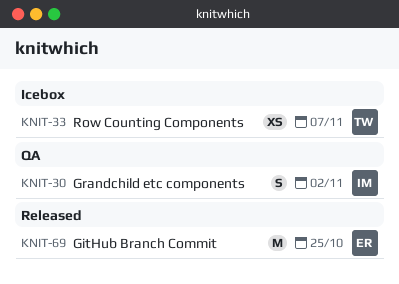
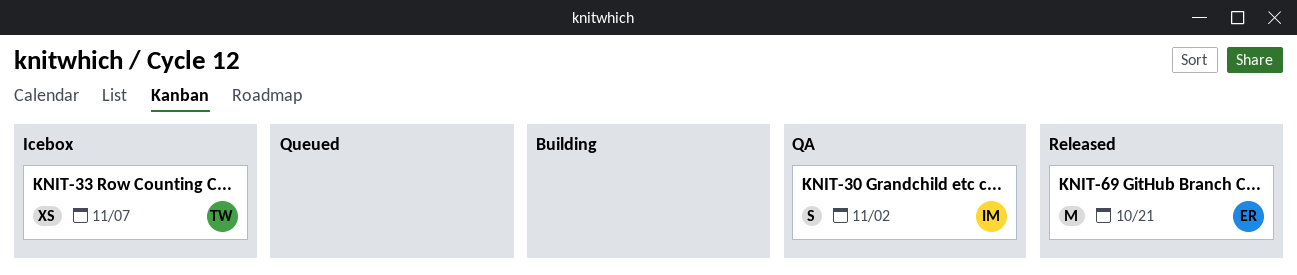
KNIT-69, due: Oct 25 -> Oct 21

